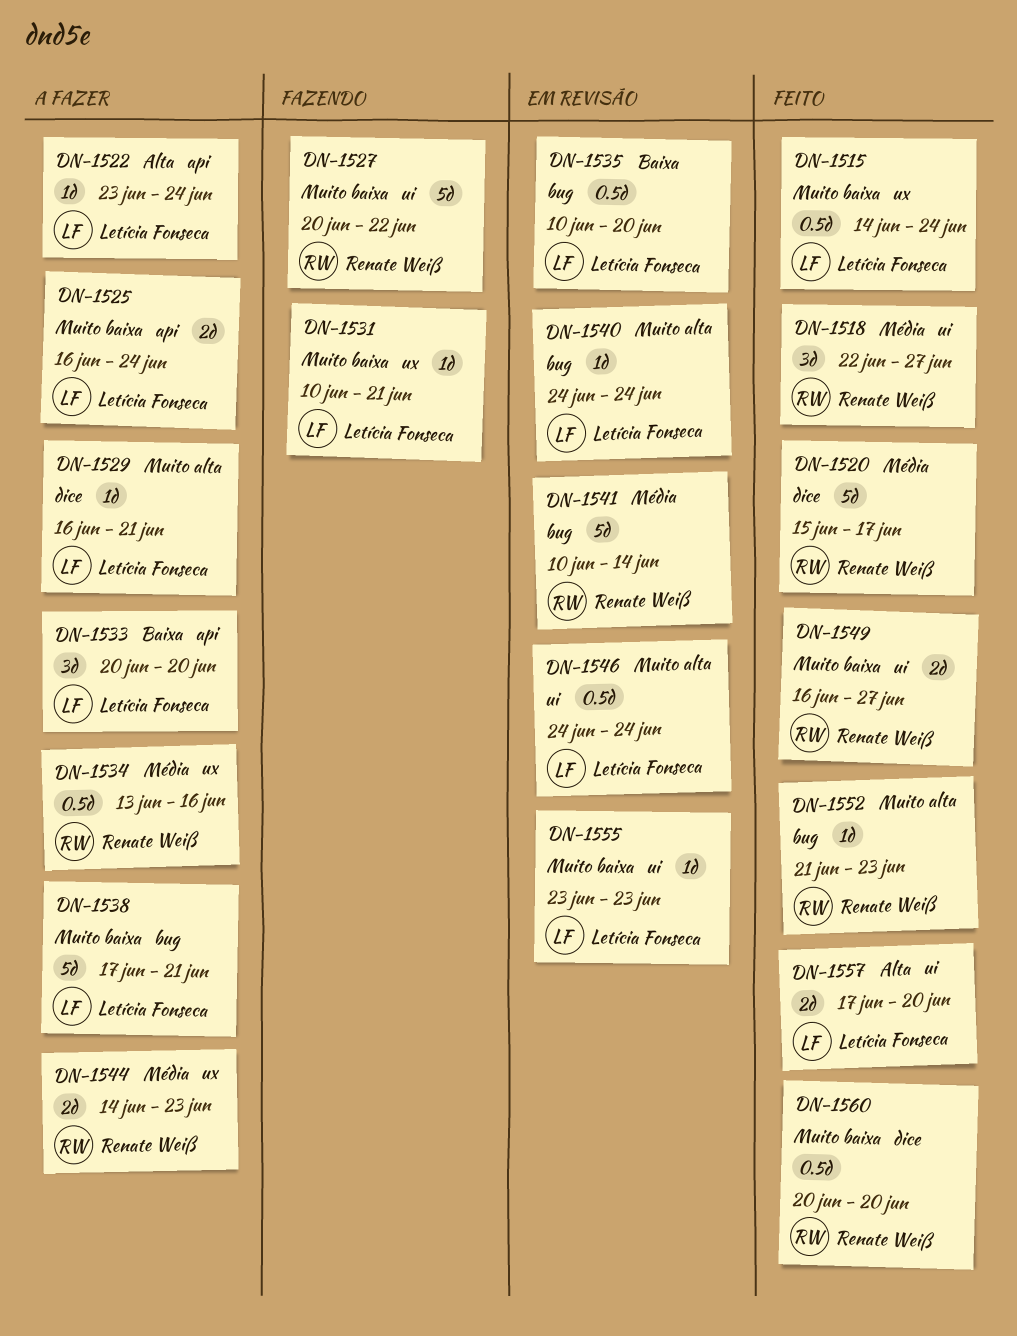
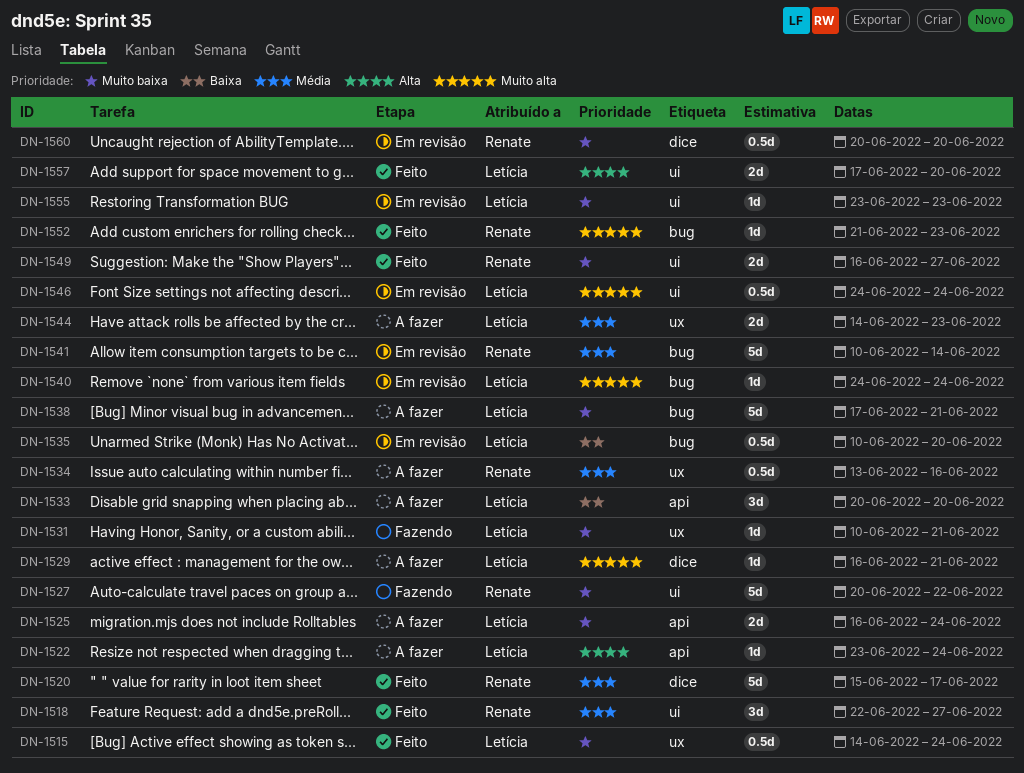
DN-1544, owner: Renate Weiß -> Letícia Fonseca
DN-1560, status: Feito -> Em revisão

